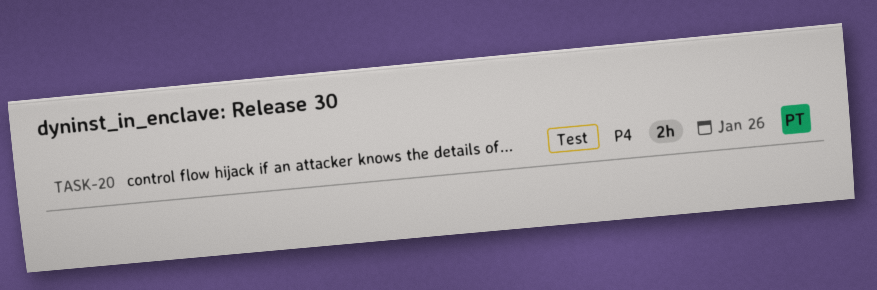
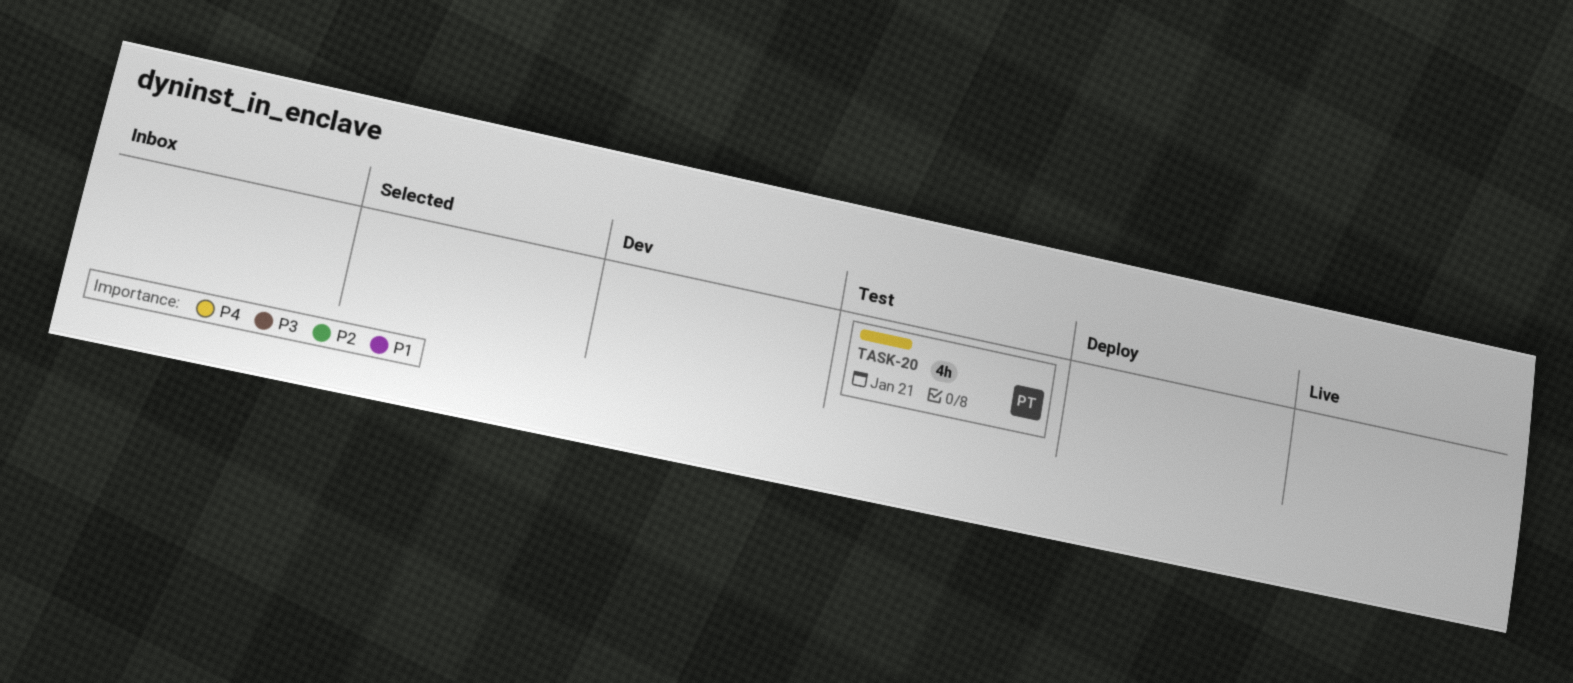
TASK-20, estimate: 2h -> 4h
TASK-20, due: Jan 26 -> Jan 21

